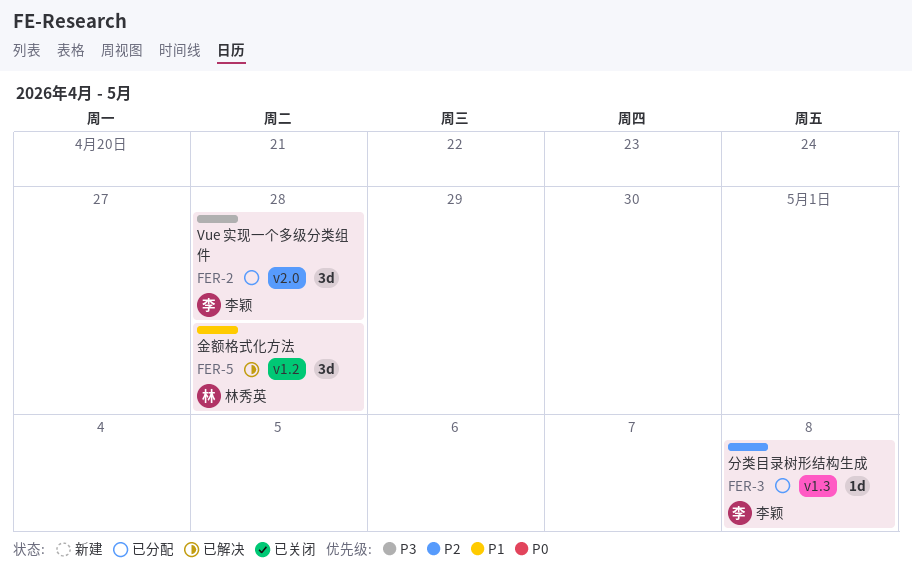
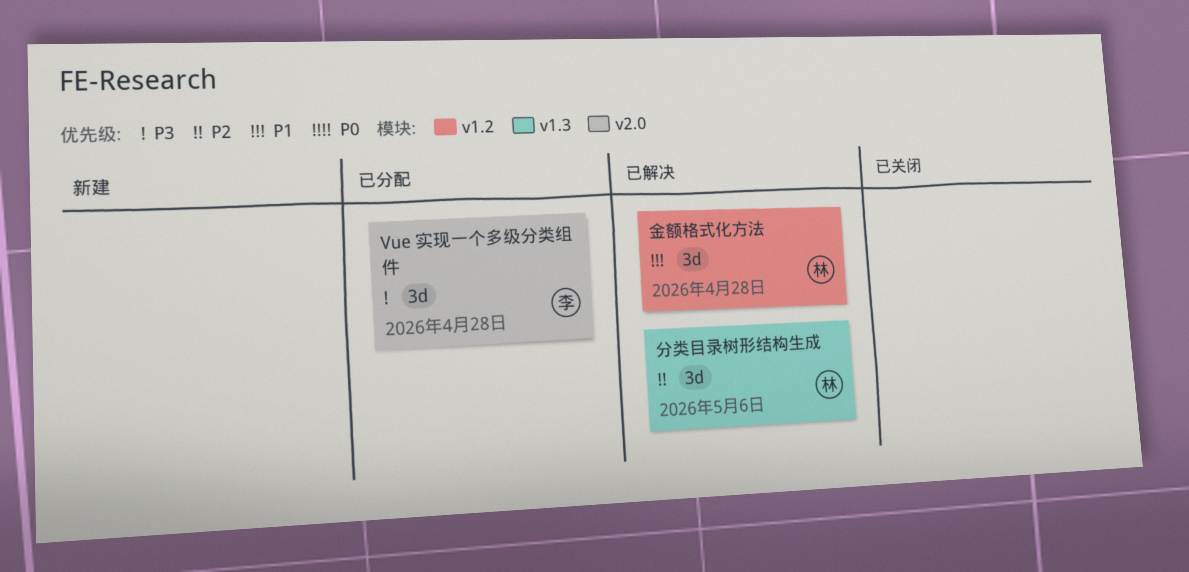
分类目录树形结构生成, status: 已分配 -> 已解决
分类目录树形结构生成, owner: 李颖 -> 林秀英
分类目录树形结构生成, estimate: 1d -> 3d
分类目录树形结构生成, due: May 8 -> May 6

